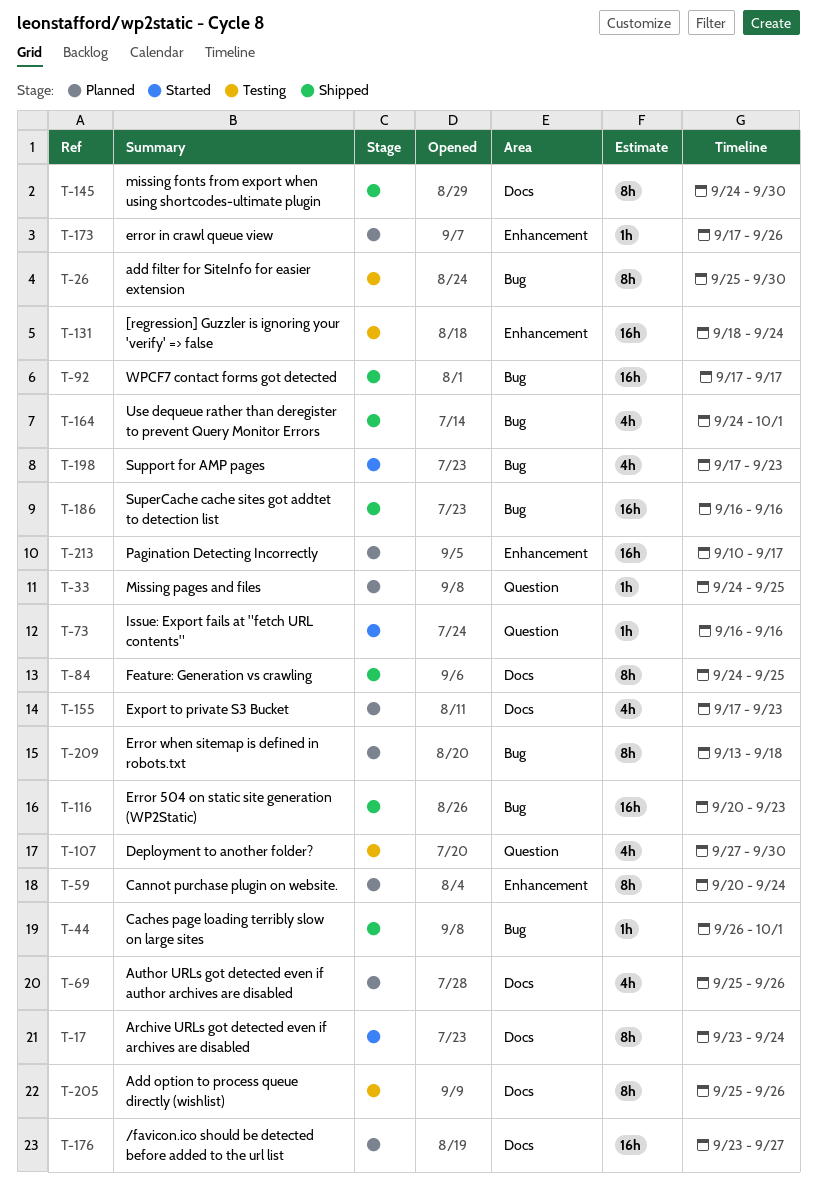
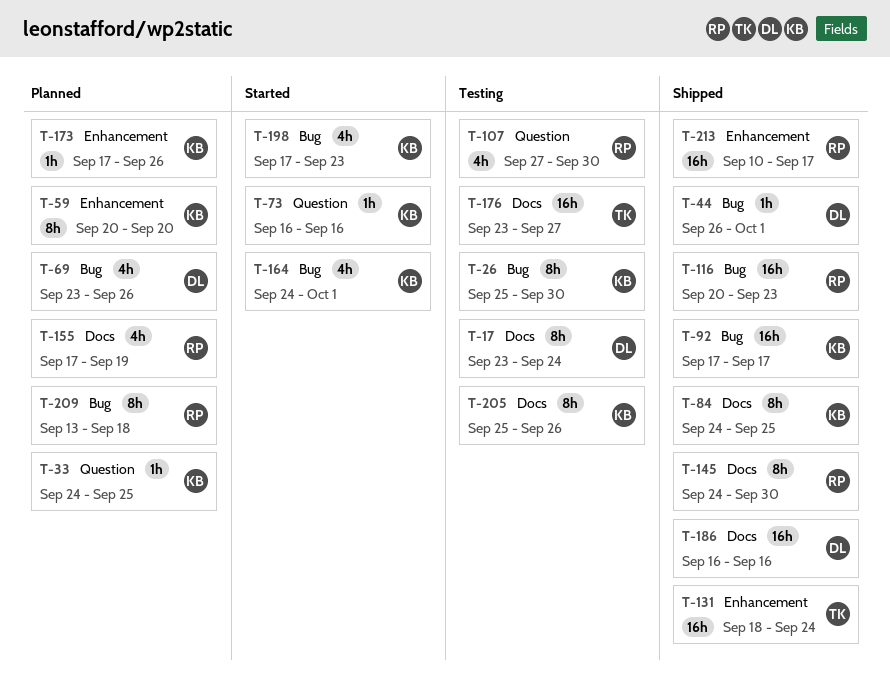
T-17, status: Started -> Testing
T-59, due: Sep 24 -> Sep 20
T-69, label: Docs -> Bug
T-69, start: Sep 25 -> Sep 23
T-131, status: Testing -> Shipped
T-155, due: Sep 23 -> Sep 19
T-164, status: Shipped -> Started
T-176, status: Planned -> Testing
T-186, label: Bug -> Docs
T-213, status: Planned -> Shipped

